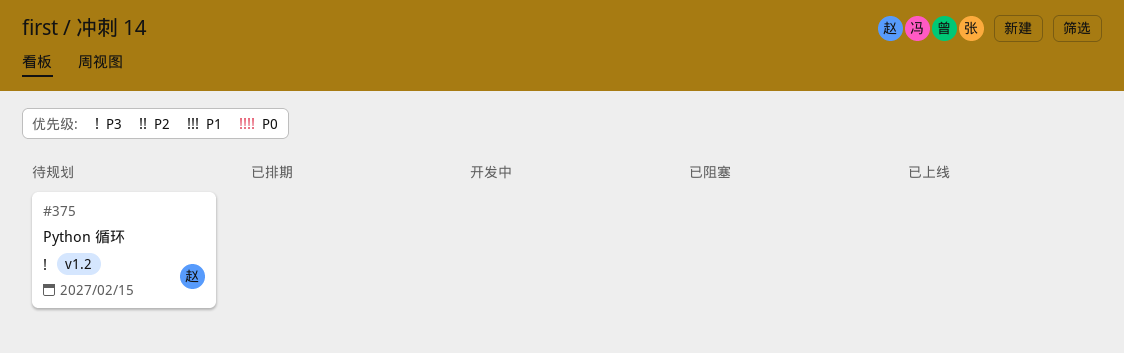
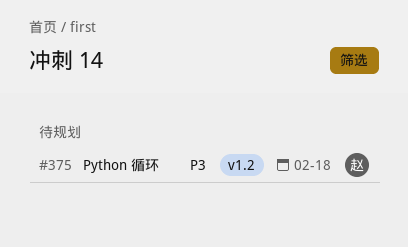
#375, due: Feb 15 -> Feb 18

